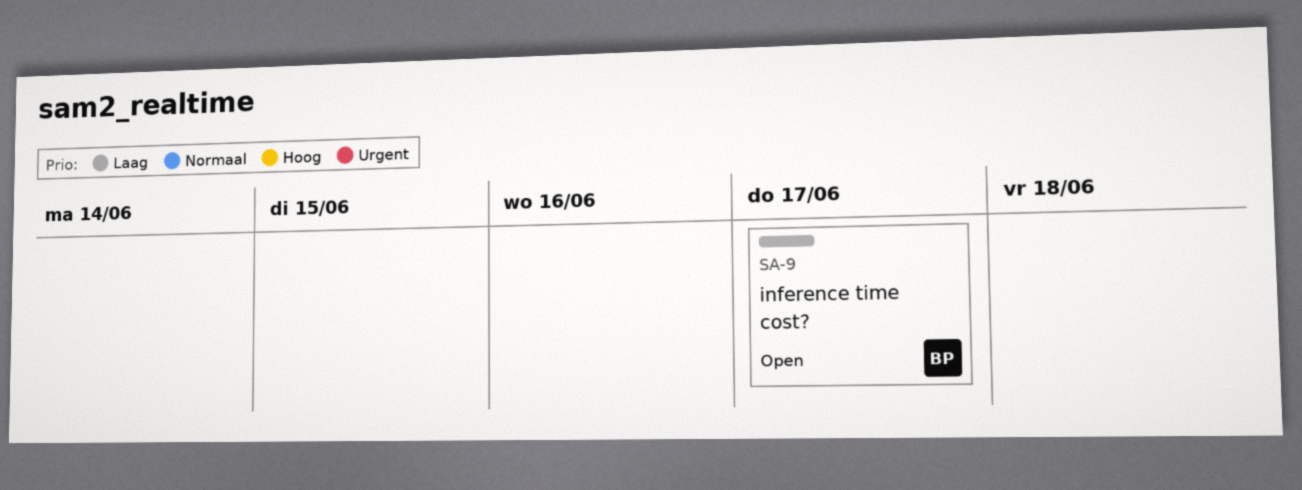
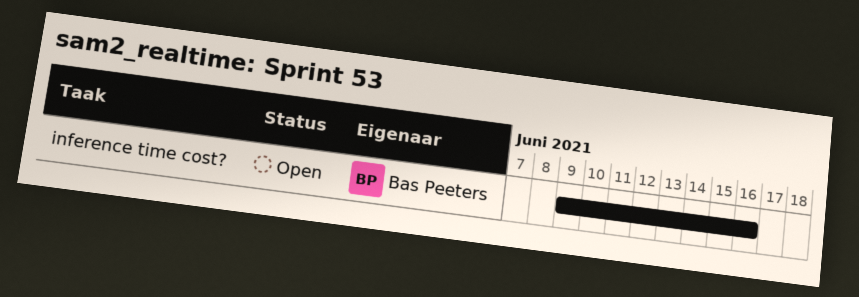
inference time cost?, due: Jun 17 -> Jun 16

